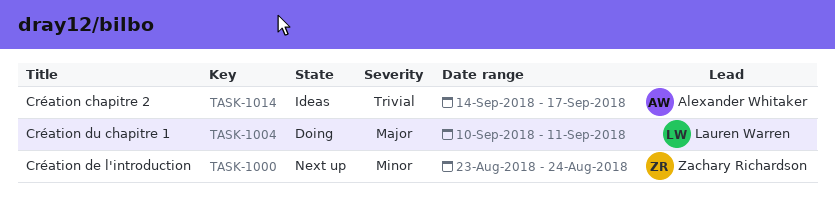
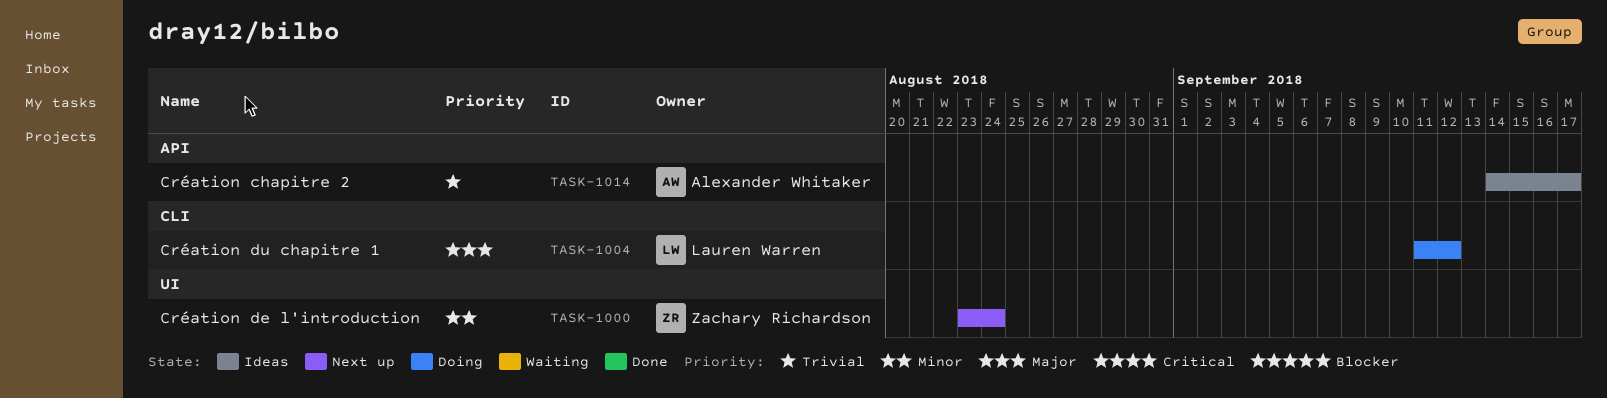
TASK-1004, start: Sep 10 -> Sep 11
TASK-1004, due: Sep 11 -> Sep 12

